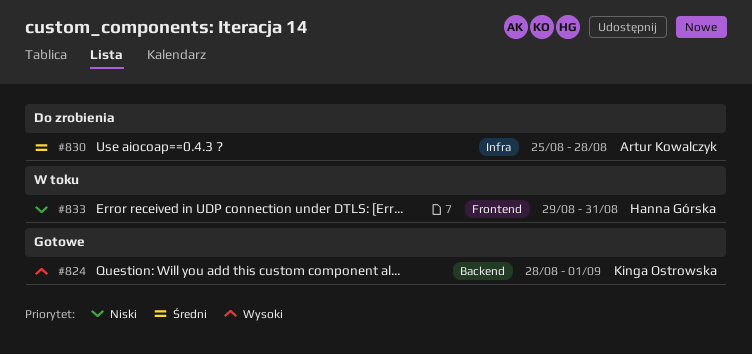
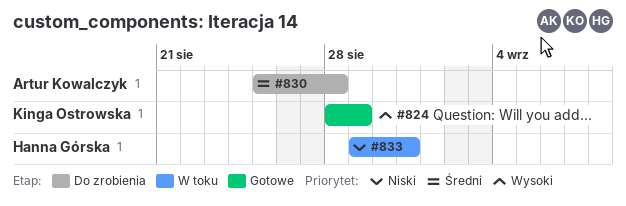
#824, due: Sep 1 -> Aug 29

